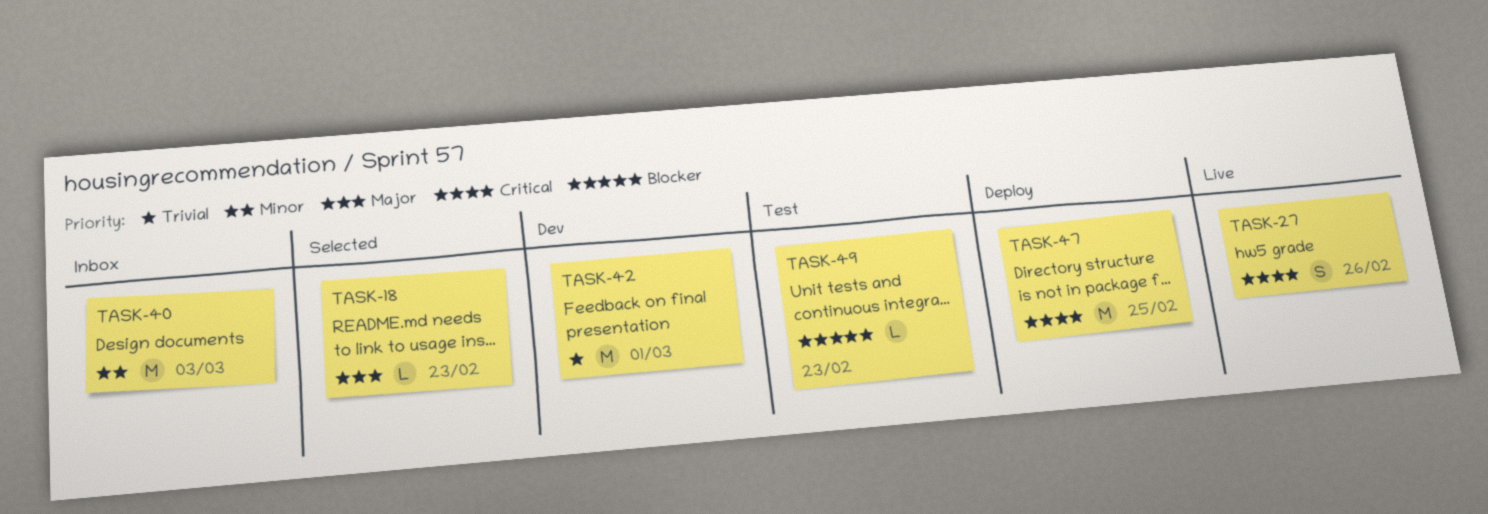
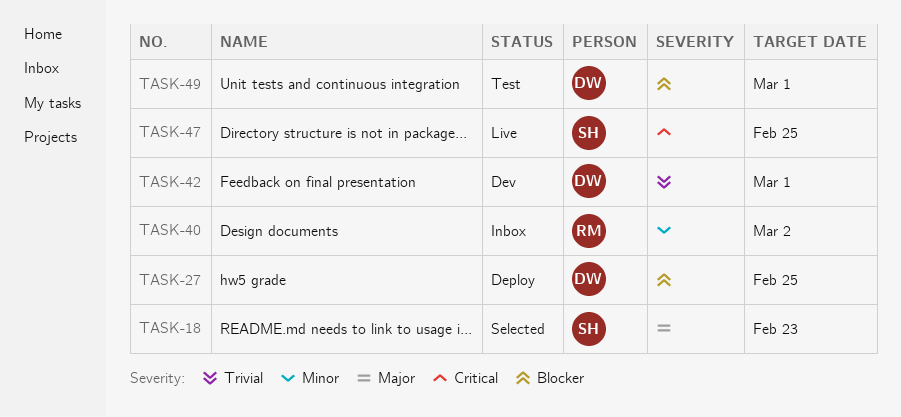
TASK-27, status: Live -> Deploy
TASK-27, priority: Critical -> Blocker
TASK-27, due: Feb 26 -> Feb 25
TASK-40, due: Mar 3 -> Mar 2
TASK-47, status: Deploy -> Live
TASK-49, due: Feb 23 -> Mar 1

